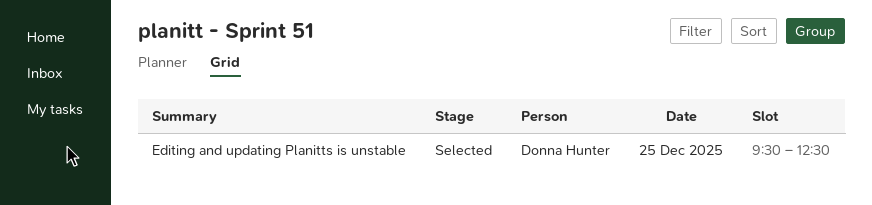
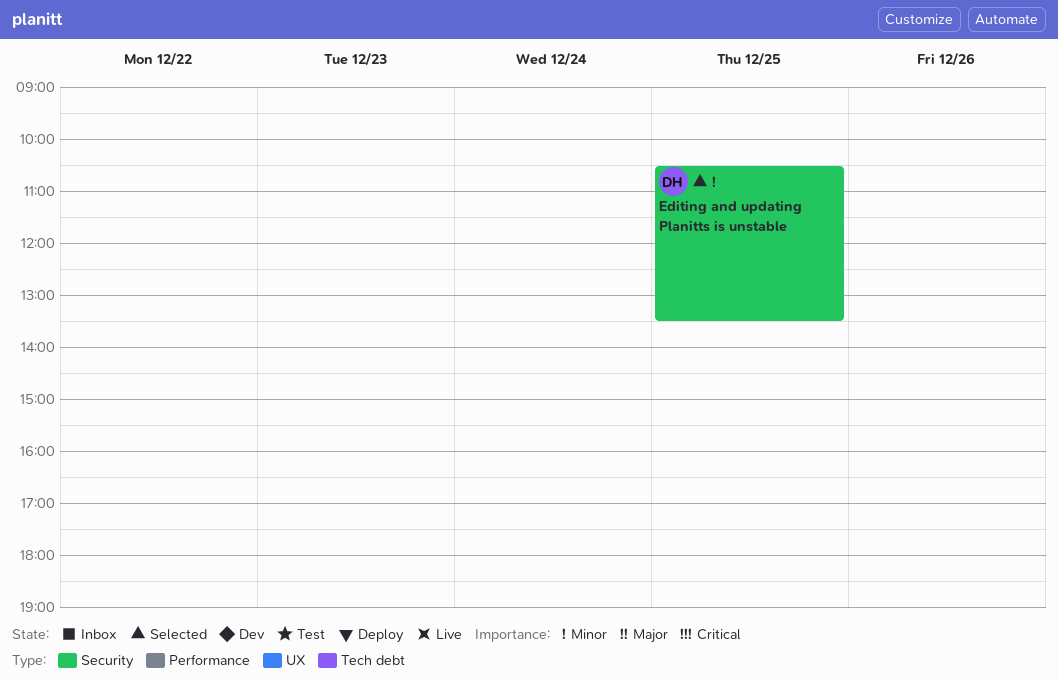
Editing and updating Planitts is unstable, begins: 09:30 -> 10:30
Editing and updating Planitts is unstable, ends: 12:30 -> 13:30

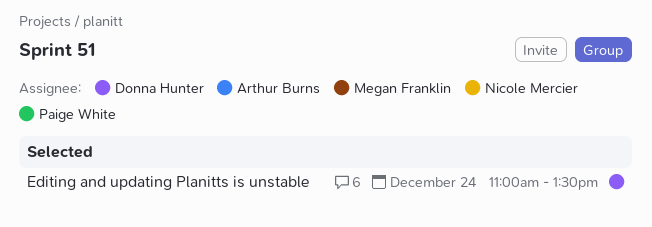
Editing and updating Planitts is unstable, day: Dec 25 -> Dec 24
Editing and updating Planitts is unstable, begins: 10:30 -> 11:00

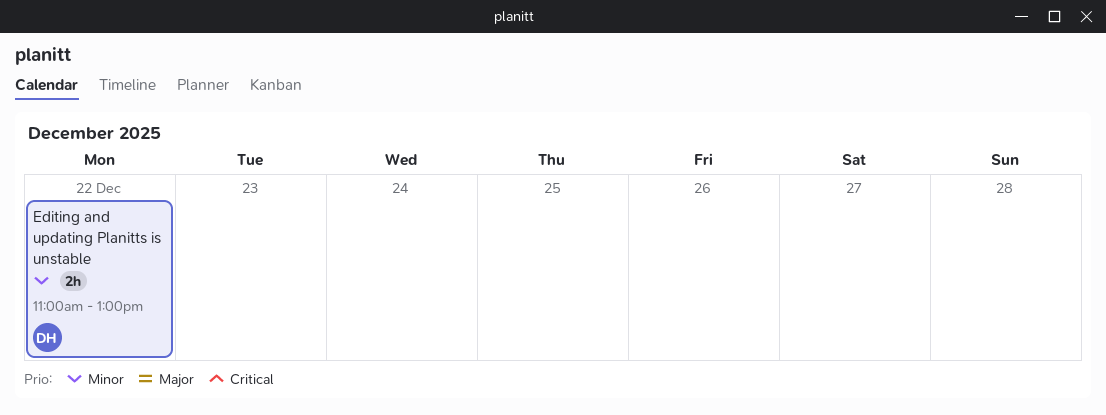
Editing and updating Planitts is unstable, day: Dec 24 -> Dec 22
Editing and updating Planitts is unstable, ends: 13:30 -> 13:00

